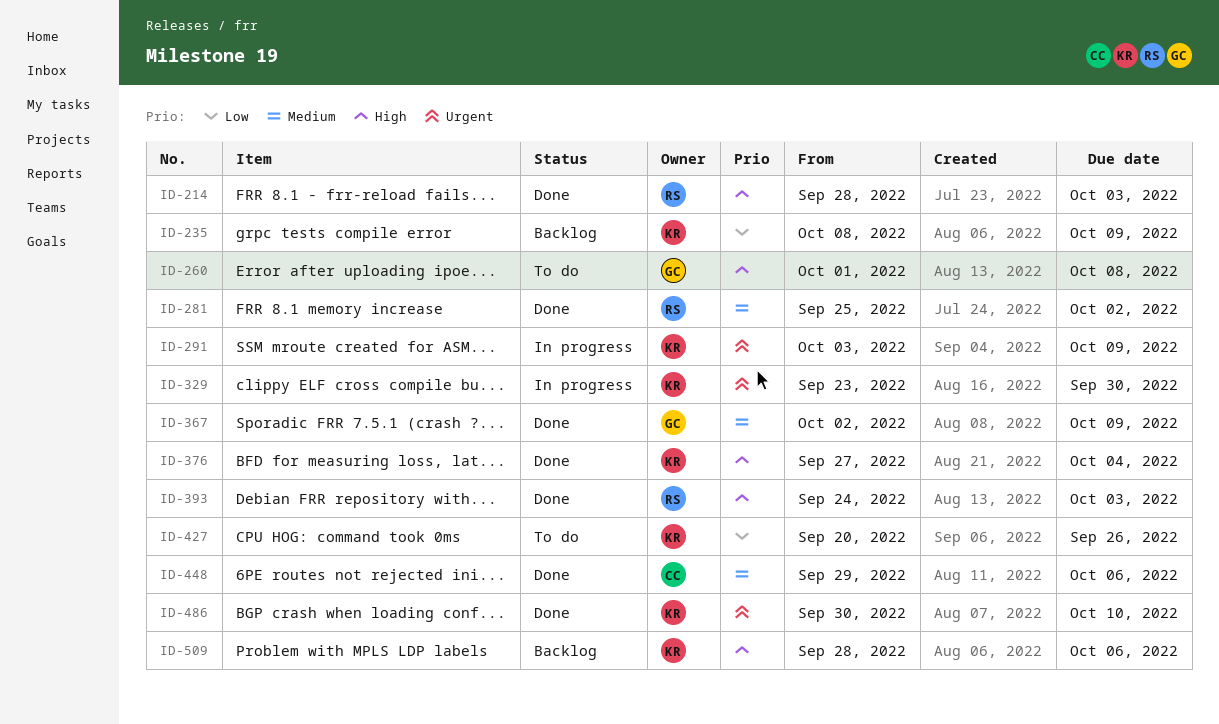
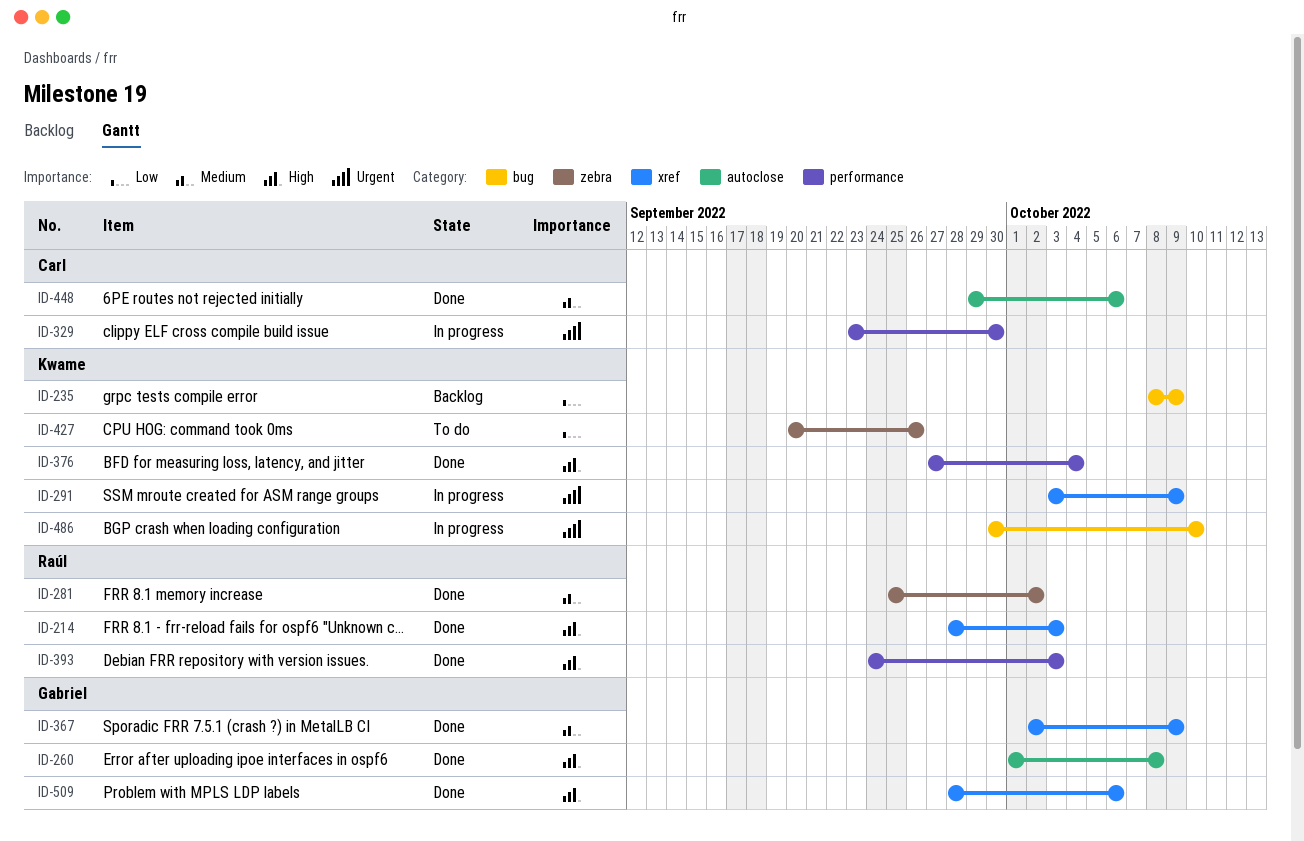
ID-260, status: To do -> Done
ID-329, owner: Kwame -> Carl
ID-486, status: Done -> In progress
ID-509, status: Backlog -> Done
ID-509, owner: Kwame -> Gabriel

